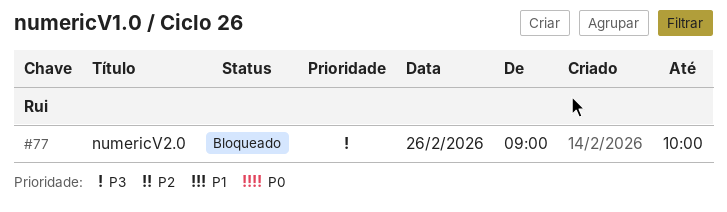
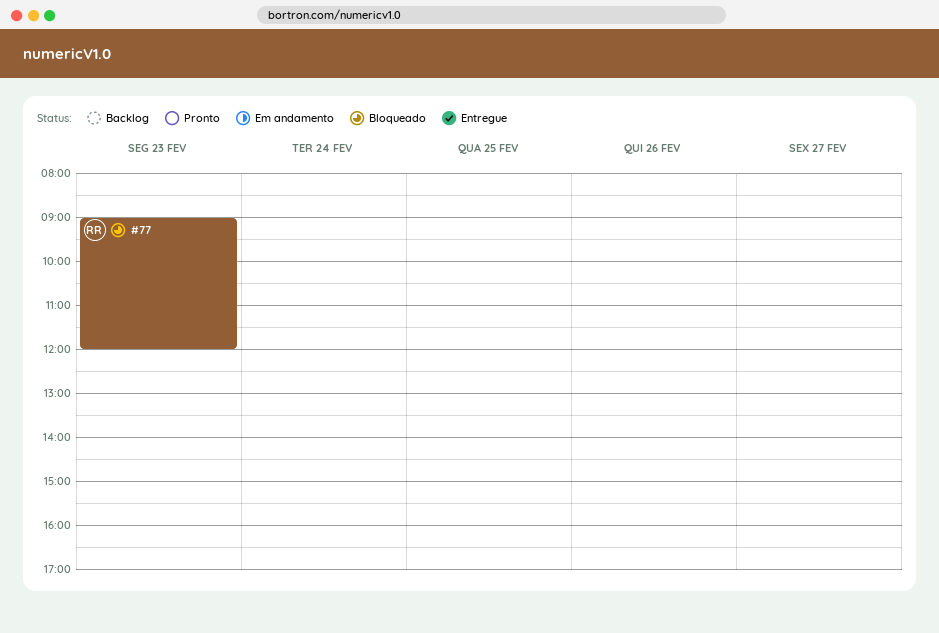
#77, day: Feb 26 -> Feb 23
#77, ends: 10:00 -> 12:00

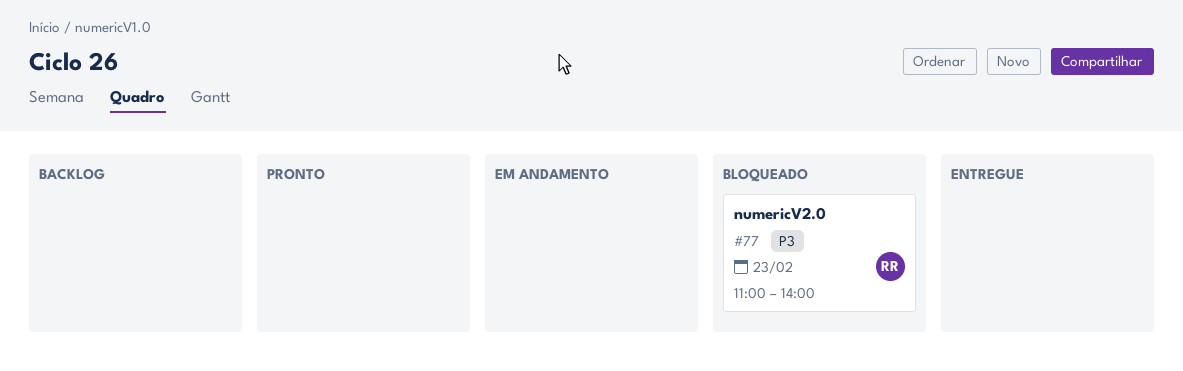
#77, begins: 09:00 -> 11:00
#77, ends: 12:00 -> 14:00

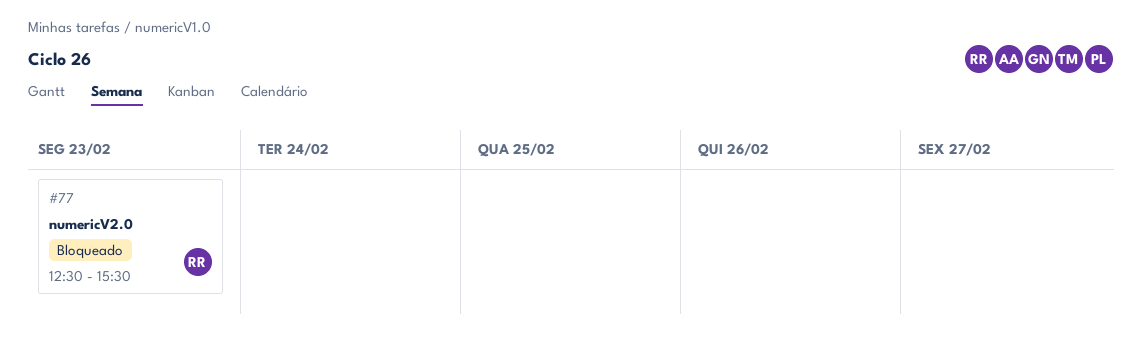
#77, begins: 11:00 -> 12:30
#77, ends: 14:00 -> 15:30

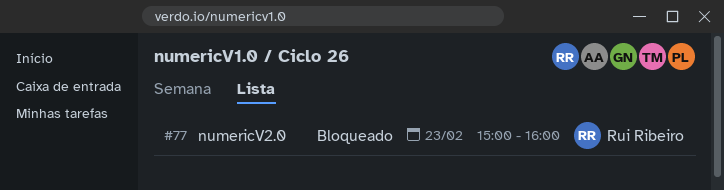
#77, begins: 12:30 -> 15:00
#77, ends: 15:30 -> 16:00

